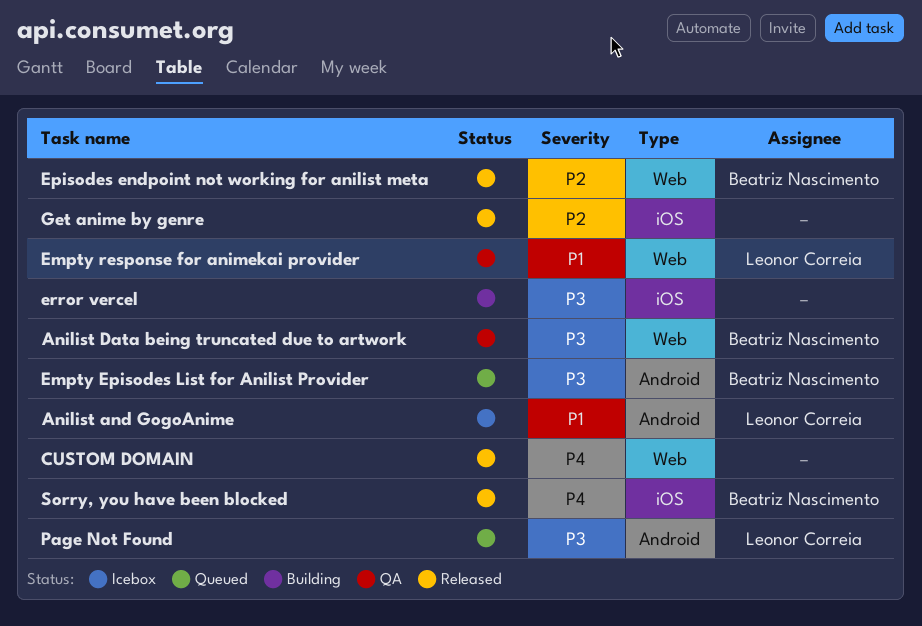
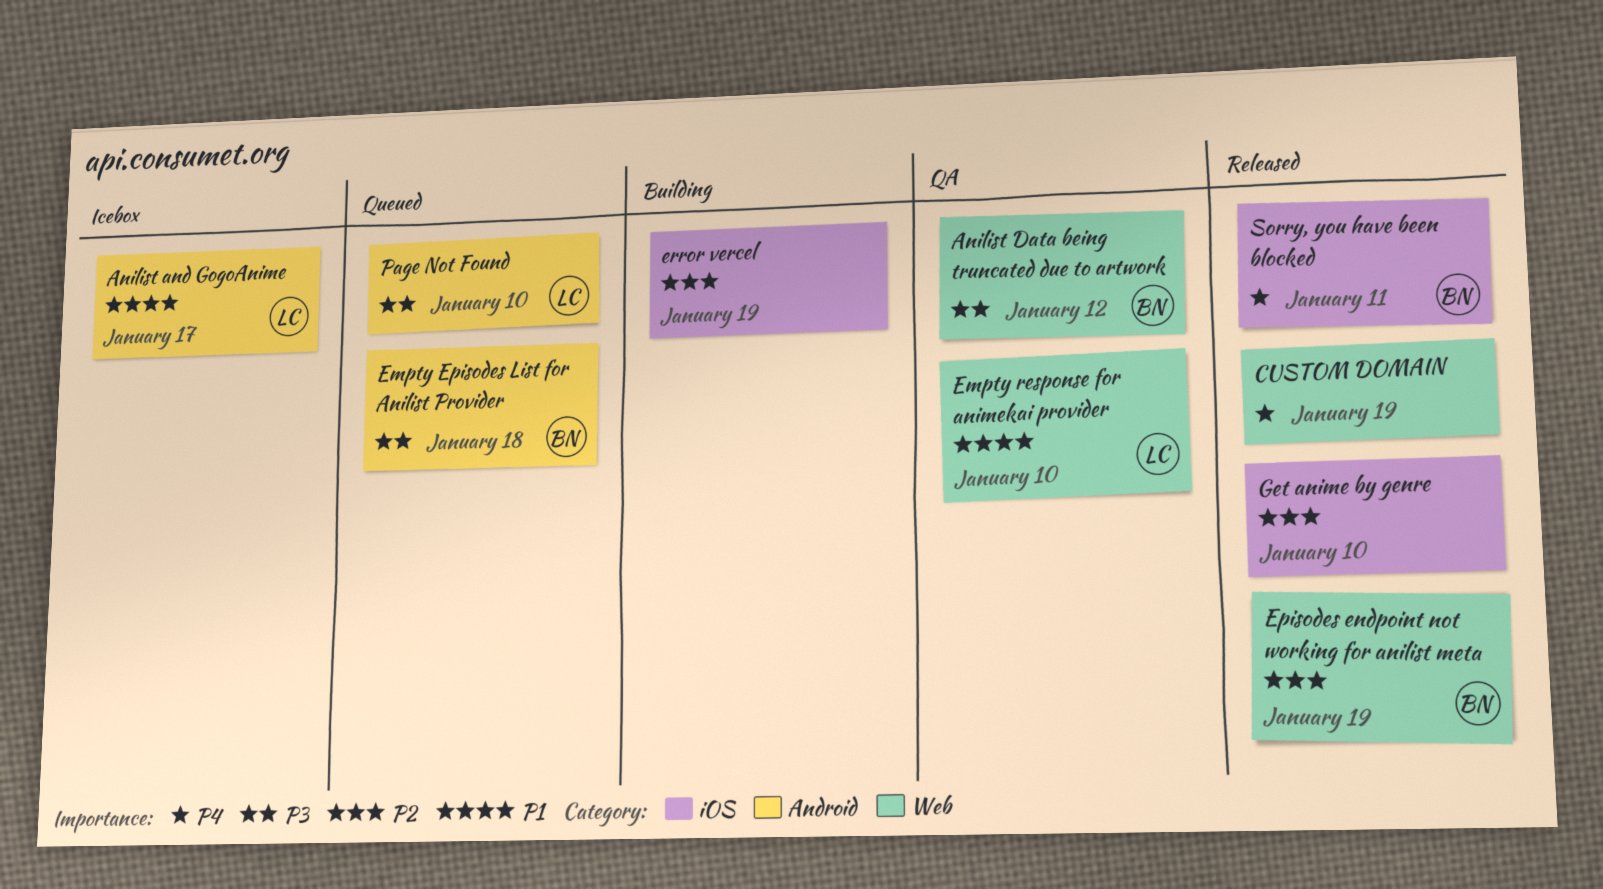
error vercel, priority: P3 -> P2

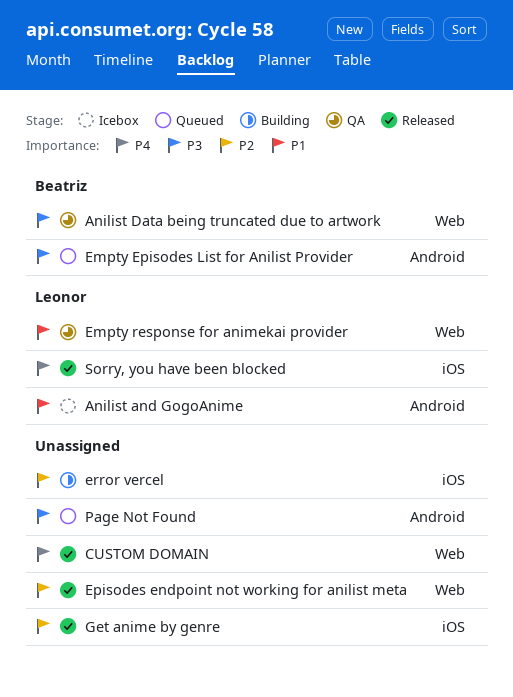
Episodes endpoint not working for anilist meta, owner: Beatriz -> none
Page Not Found, owner: Leonor -> none
Sorry, you have been blocked, owner: Beatriz -> Leonor

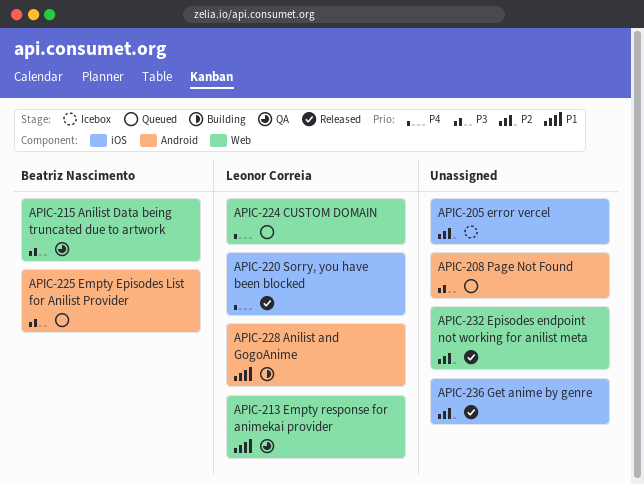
Anilist and GogoAnime, status: Icebox -> Building
CUSTOM DOMAIN, status: Released -> Queued
CUSTOM DOMAIN, owner: none -> Leonor Correia
error vercel, status: Building -> Icebox

